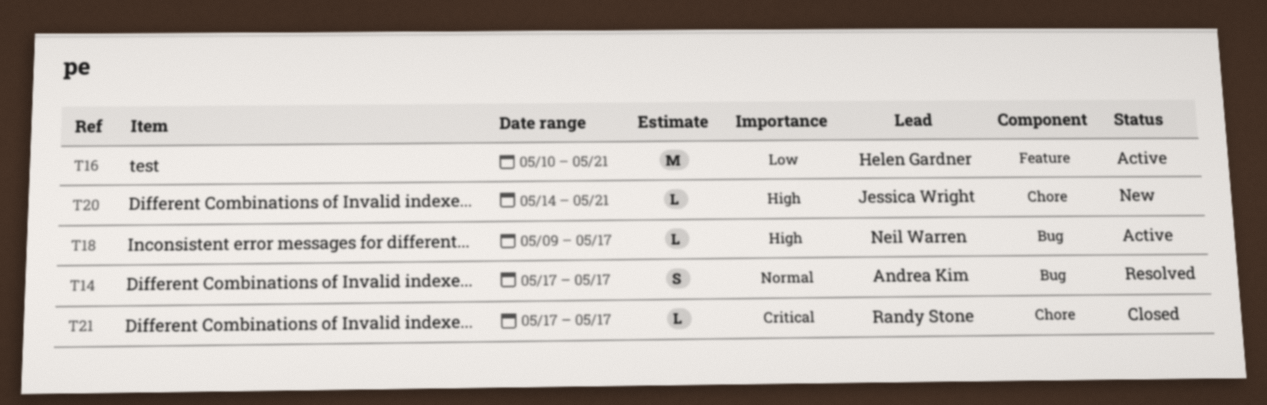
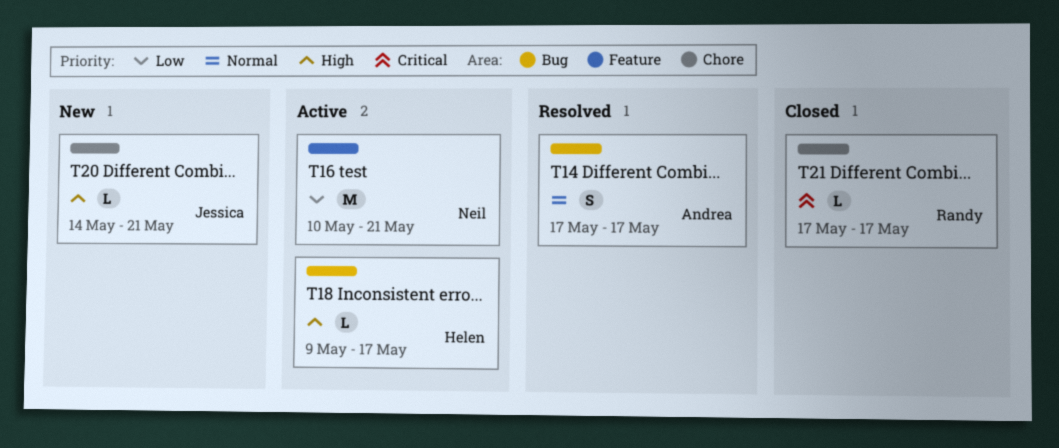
T16, owner: Helen Gardner -> Neil Warren
T18, owner: Neil Warren -> Helen Gardner

